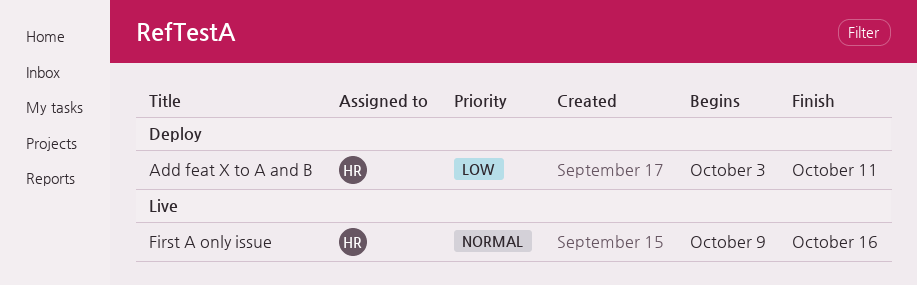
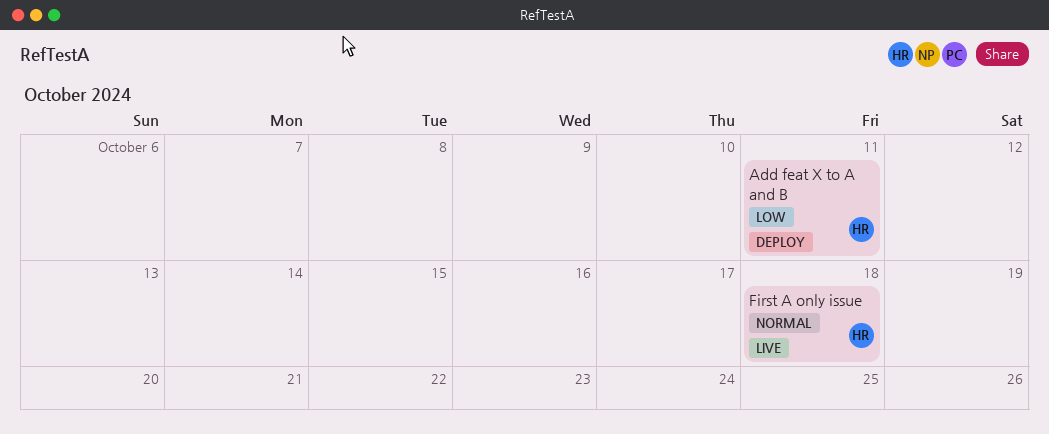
First A only issue, due: Oct 16 -> Oct 18

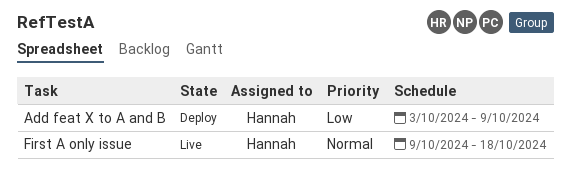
Add feat X to A and B, due: Oct 11 -> Oct 9

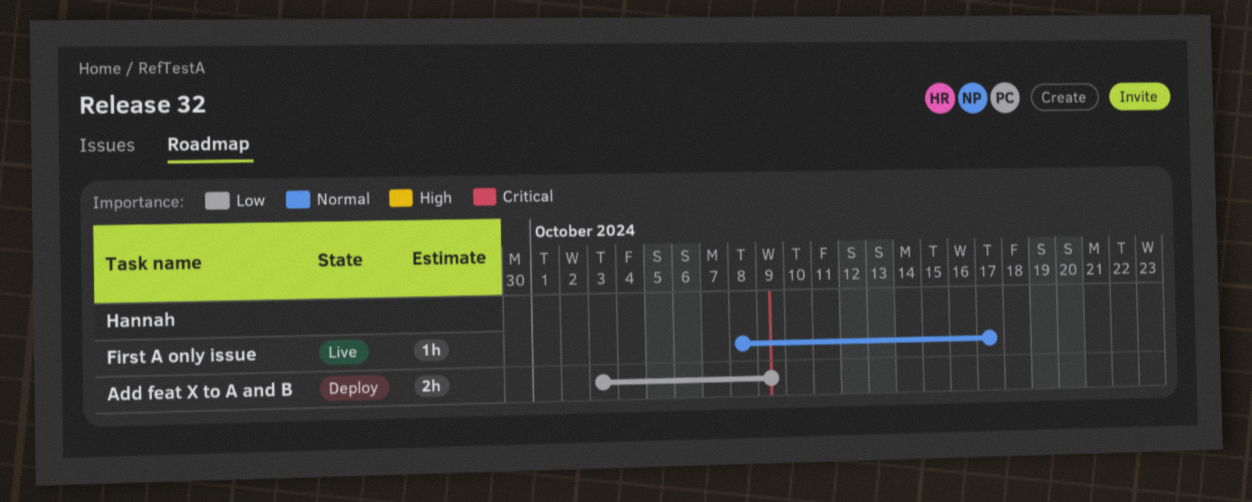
First A only issue, start: Oct 9 -> Oct 8
First A only issue, due: Oct 18 -> Oct 17

